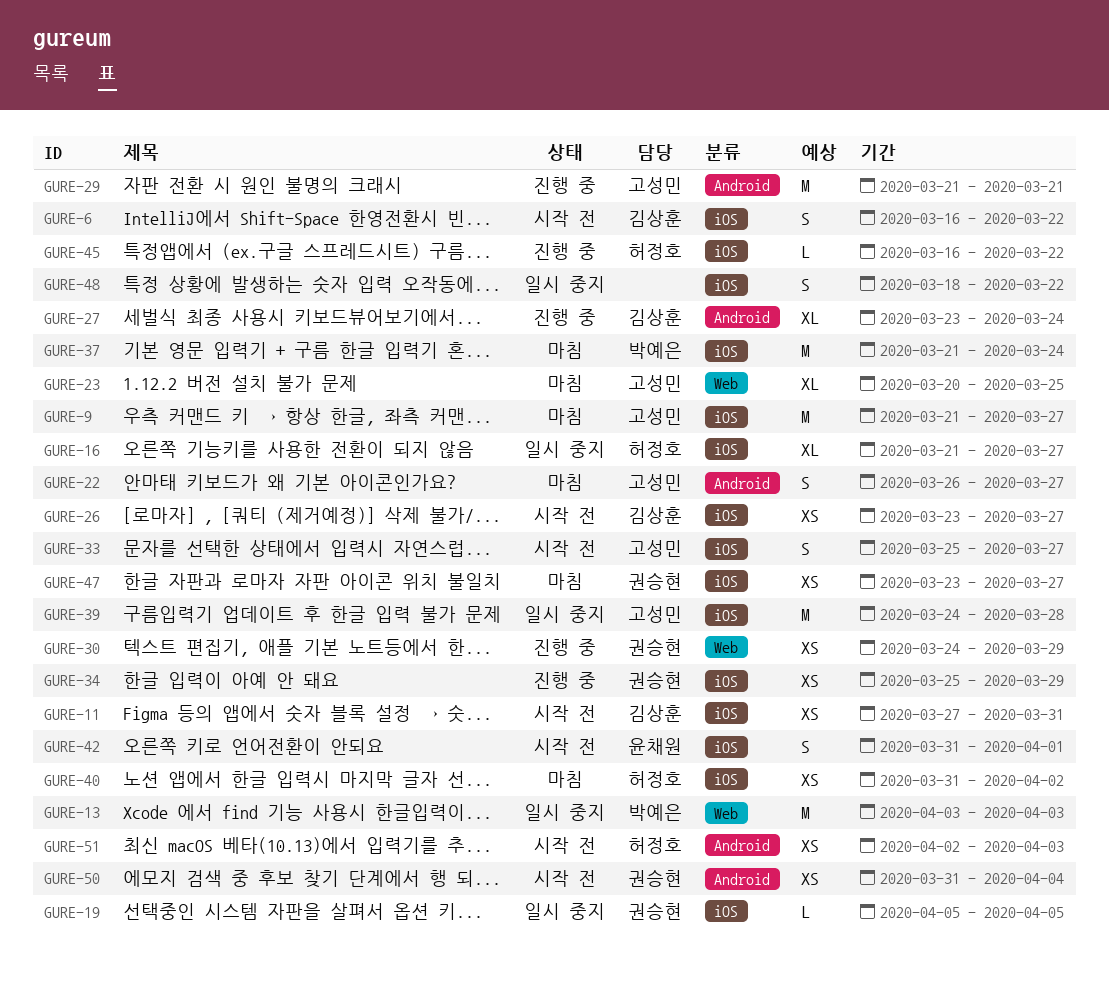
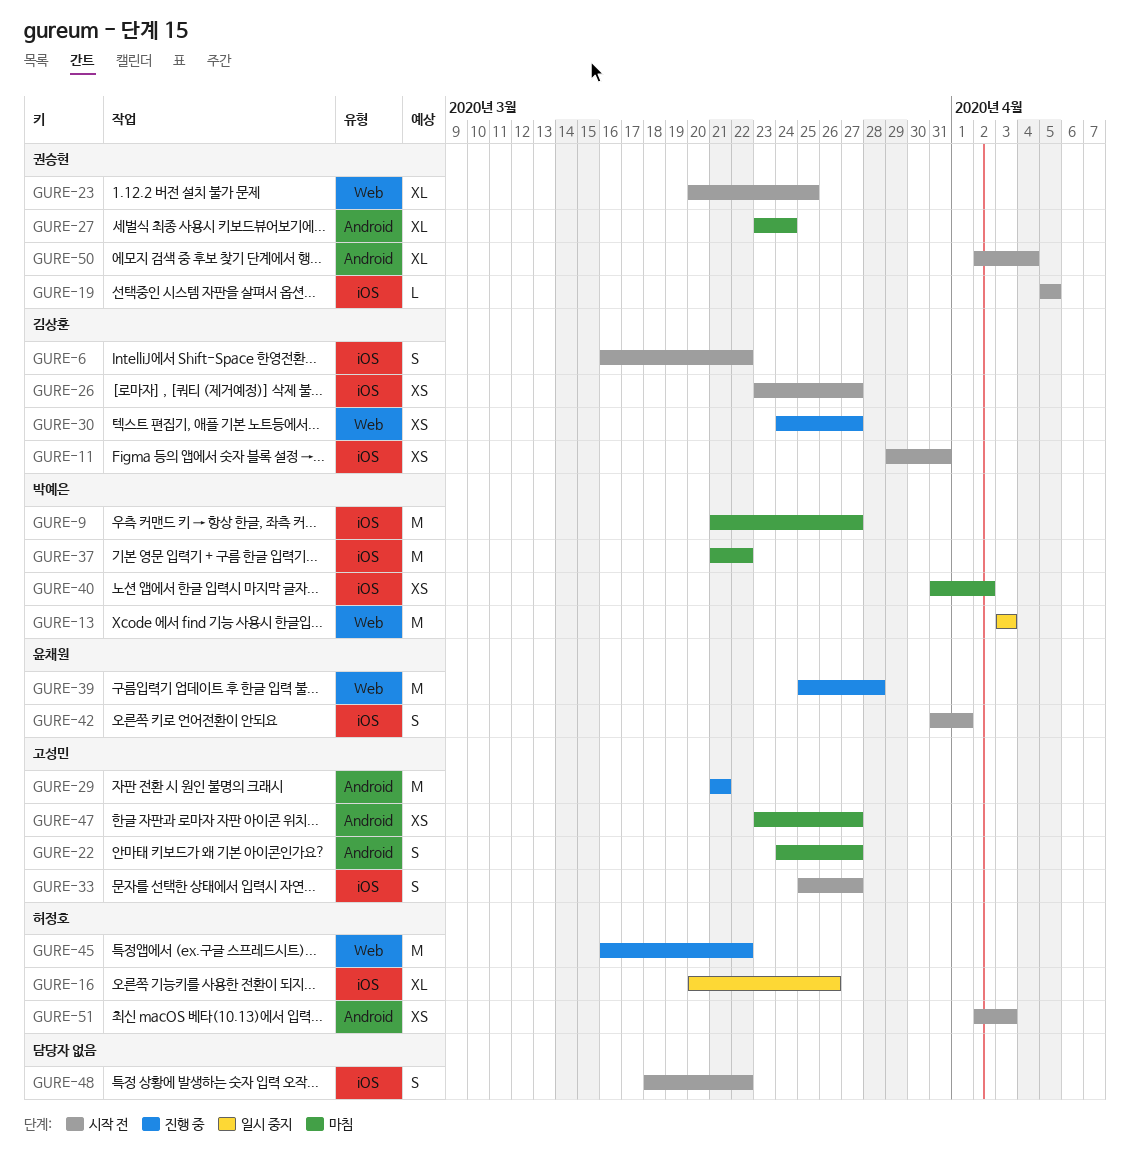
GURE-9, owner: 고성민 -> 박예은
GURE-11, start: Mar 27 -> Mar 29
GURE-16, start: Mar 21 -> Mar 20
GURE-16, due: Mar 27 -> Mar 26
GURE-19, status: 일시 중지 -> 시작 전
GURE-22, start: Mar 26 -> Mar 24
GURE-23, status: 마침 -> 시작 전
GURE-23, owner: 고성민 -> 권승현
GURE-27, status: 진행 중 -> 마침
GURE-27, owner: 김상훈 -> 권승현
GURE-30, owner: 권승현 -> 김상훈
GURE-30, due: Mar 29 -> Mar 27
GURE-34: present -> none
GURE-37, due: Mar 24 -> Mar 22
GURE-39, status: 일시 중지 -> 진행 중
GURE-39, owner: 고성민 -> 윤채원
GURE-39, label: iOS -> Web
GURE-39, start: Mar 24 -> Mar 25
GURE-40, owner: 허정호 -> 박예은
GURE-45, label: iOS -> Web
GURE-45, estimate: L -> M
GURE-47, owner: 권승현 -> 고성민
GURE-47, label: iOS -> Android
GURE-48, status: 일시 중지 -> 시작 전
GURE-50, estimate: XS -> XL
GURE-50, start: Mar 31 -> Apr 2

